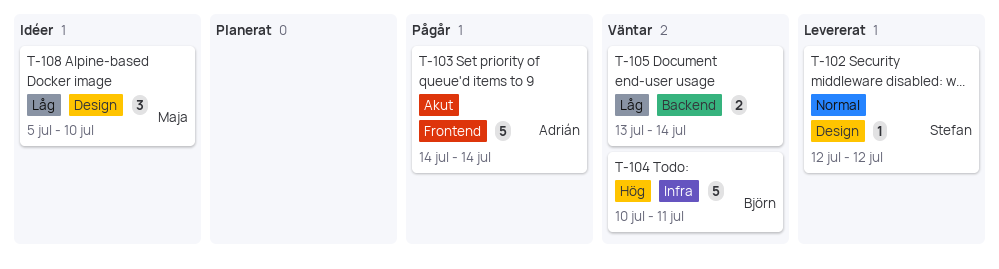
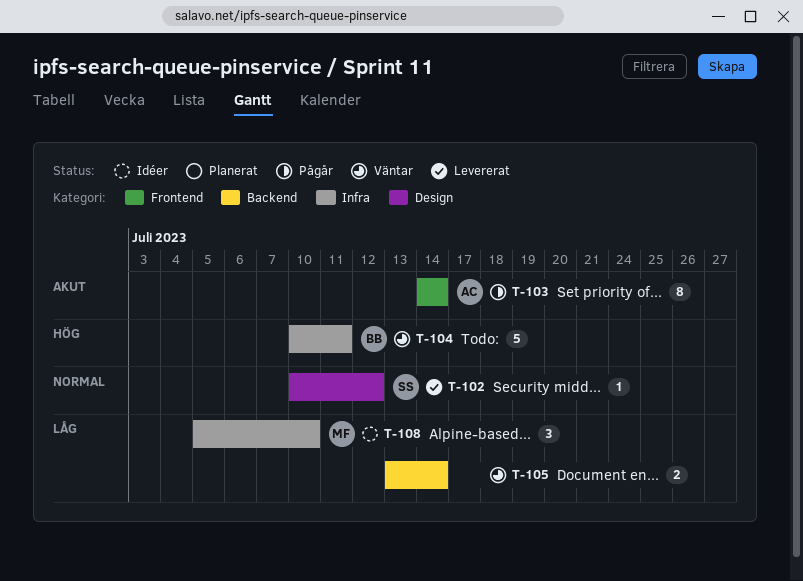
T-102, start: Jul 12 -> Jul 10
T-103, estimate: 5 -> 8
T-108, label: Design -> Infra

